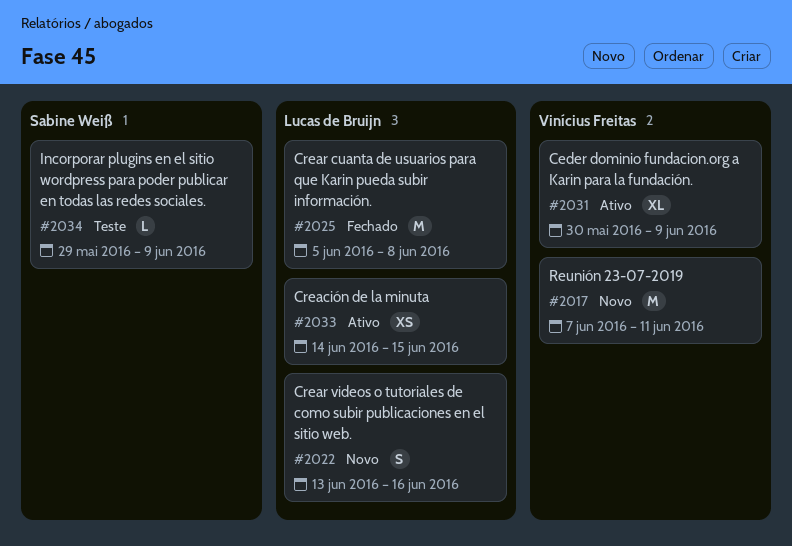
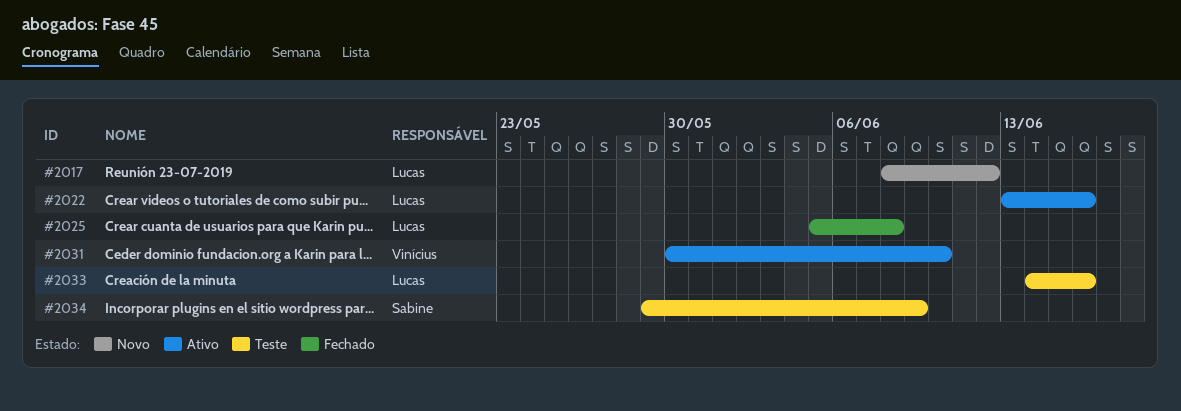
#2017, owner: Vinícius Freitas -> Lucas de Bruijn
#2017, start: Jun 7 -> Jun 8
#2017, due: Jun 11 -> Jun 12
#2022, status: Novo -> Ativo
#2031, due: Jun 9 -> Jun 10
#2033, status: Ativo -> Teste
#2033, due: Jun 15 -> Jun 16

